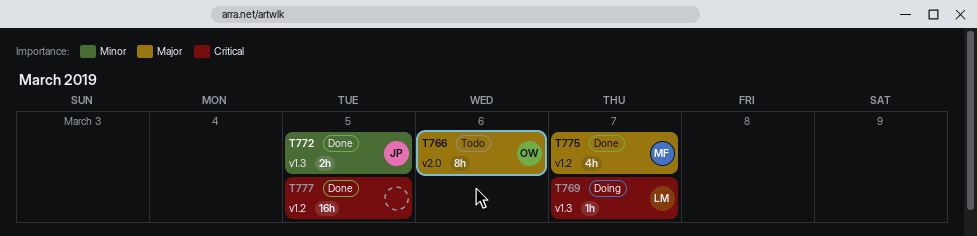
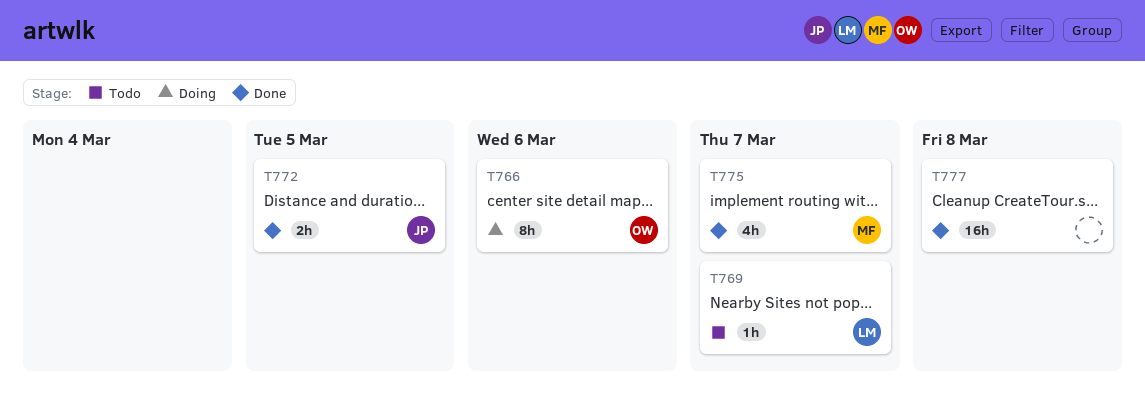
T766, status: Todo -> Doing
T769, status: Doing -> Todo
T777, due: Mar 5 -> Mar 8

